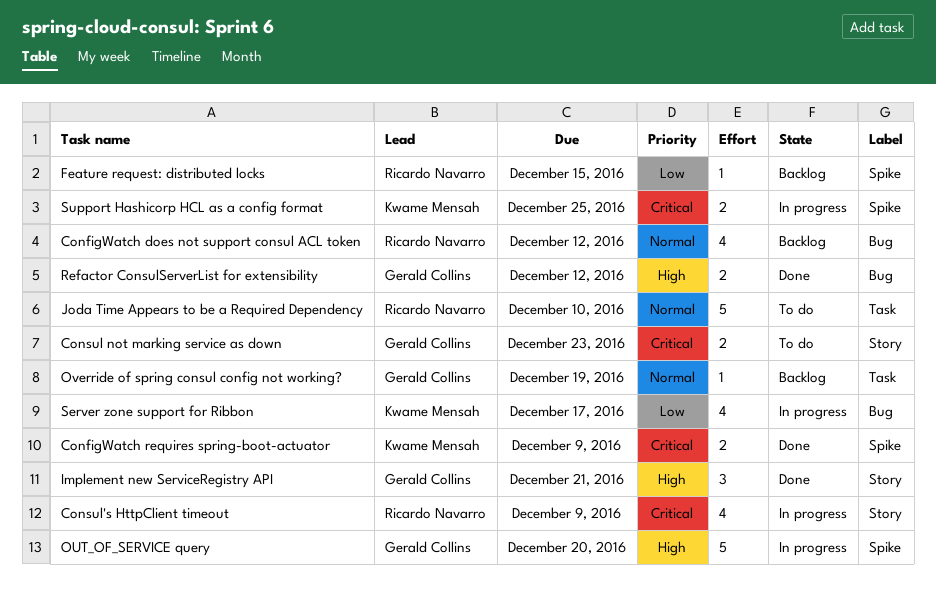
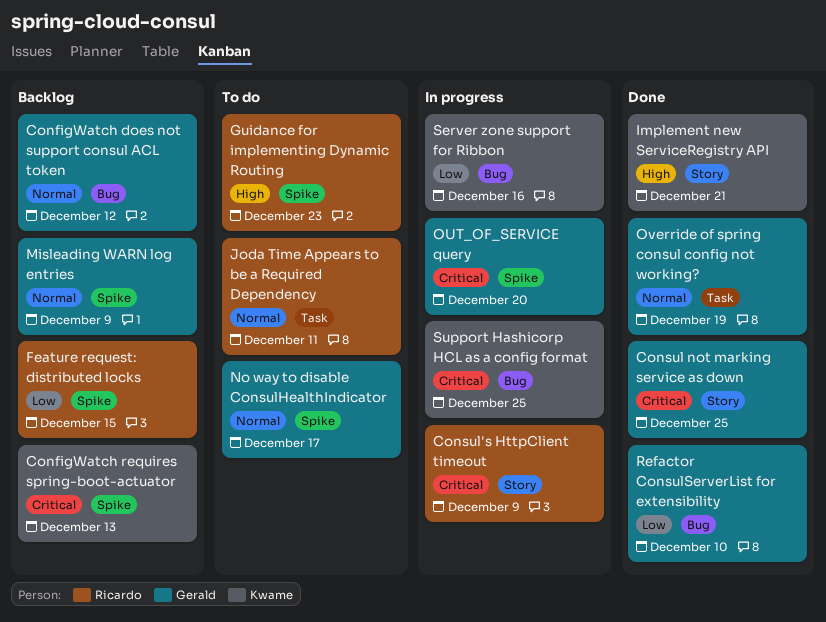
ConfigWatch does not support consul ACL token, owner: Ricardo Navarro -> Gerald Collins
ConfigWatch requires spring-boot-actuator, status: Done -> Backlog
ConfigWatch requires spring-boot-actuator, due: Dec 9 -> Dec 13
Consul not marking service as down, status: To do -> Done
Consul not marking service as down, due: Dec 23 -> Dec 25
Guidance for implementing Dynamic Routing: none -> present
Implement new ServiceRegistry API, owner: Gerald Collins -> Kwame Mensah
Joda Time Appears to be a Required Dependency, due: Dec 10 -> Dec 11
Misleading WARN log entries: none -> present
No way to disable ConsulHealthIndicator: none -> present
OUT_OF_SERVICE query, priority: High -> Critical
Override of spring consul config not working?, status: Backlog -> Done
Refactor ConsulServerList for extensibility, priority: High -> Low
Refactor ConsulServerList for extensibility, due: Dec 12 -> Dec 10
Server zone support for Ribbon, due: Dec 17 -> Dec 16
Support Hashicorp HCL as a config format, label: Spike -> Bug

